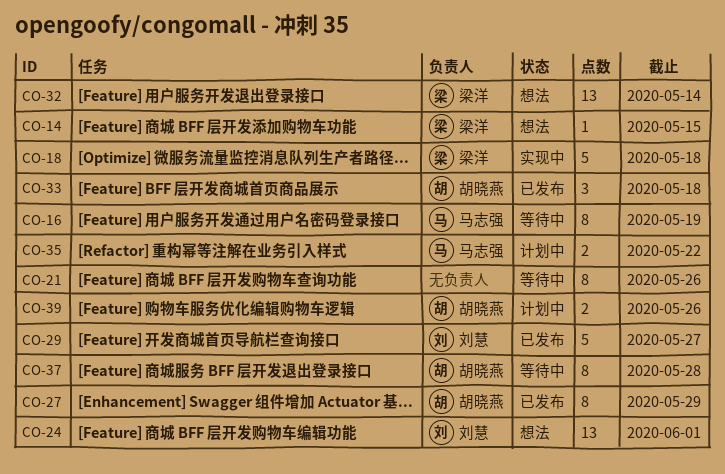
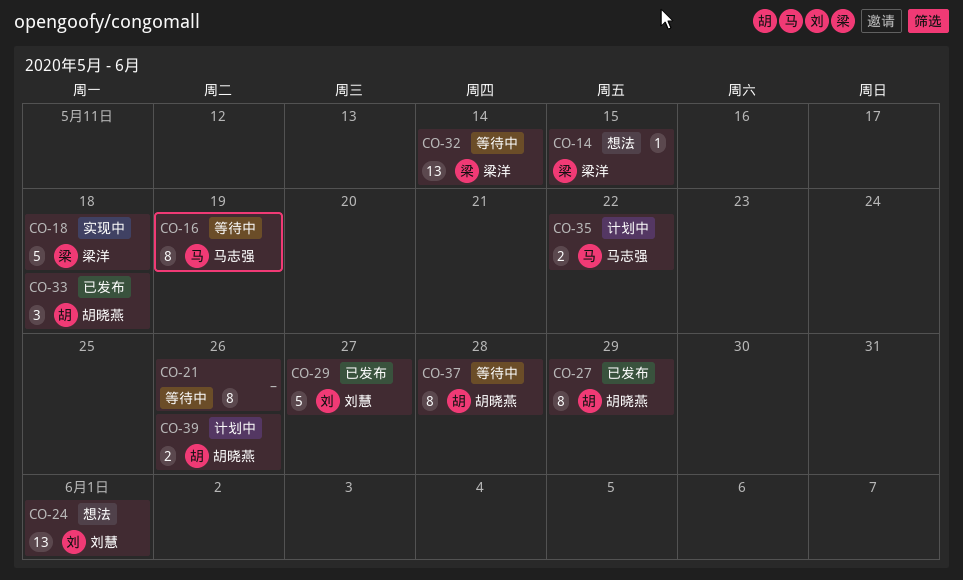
CO-32, status: 想法 -> 等待中

